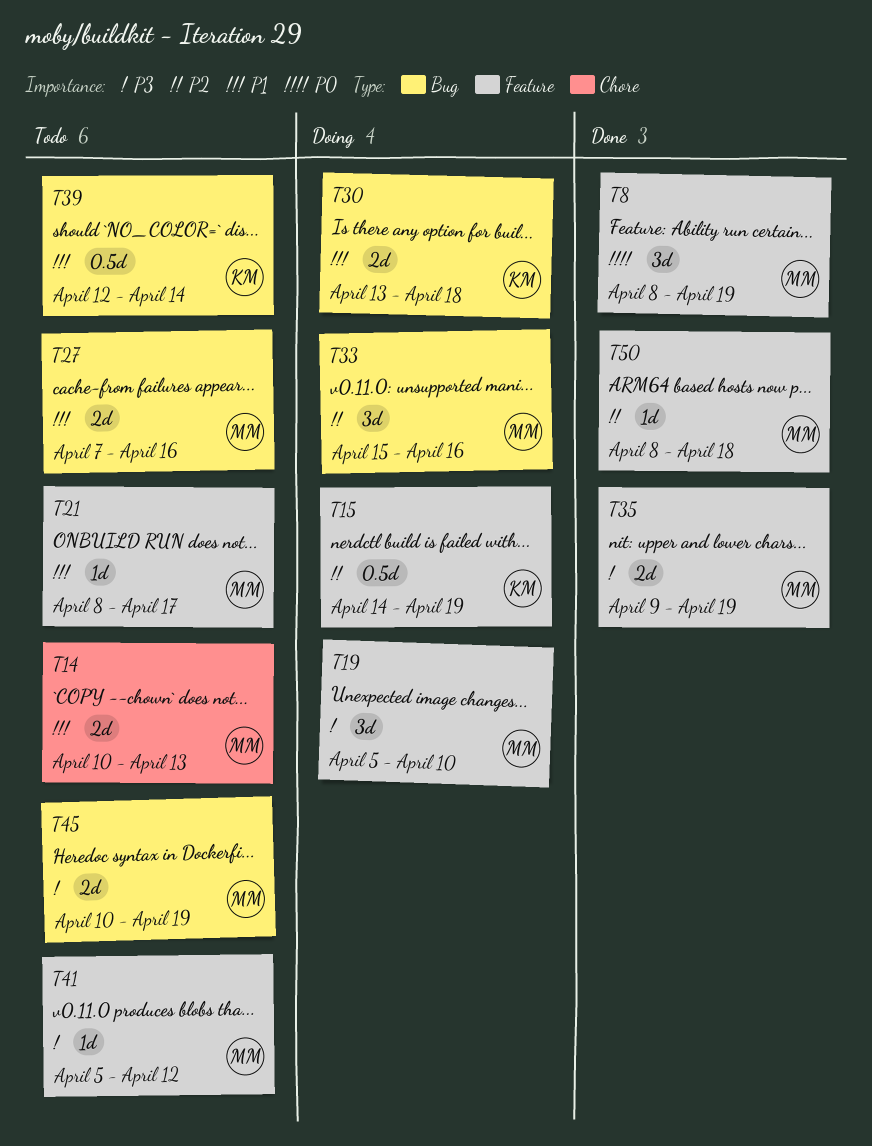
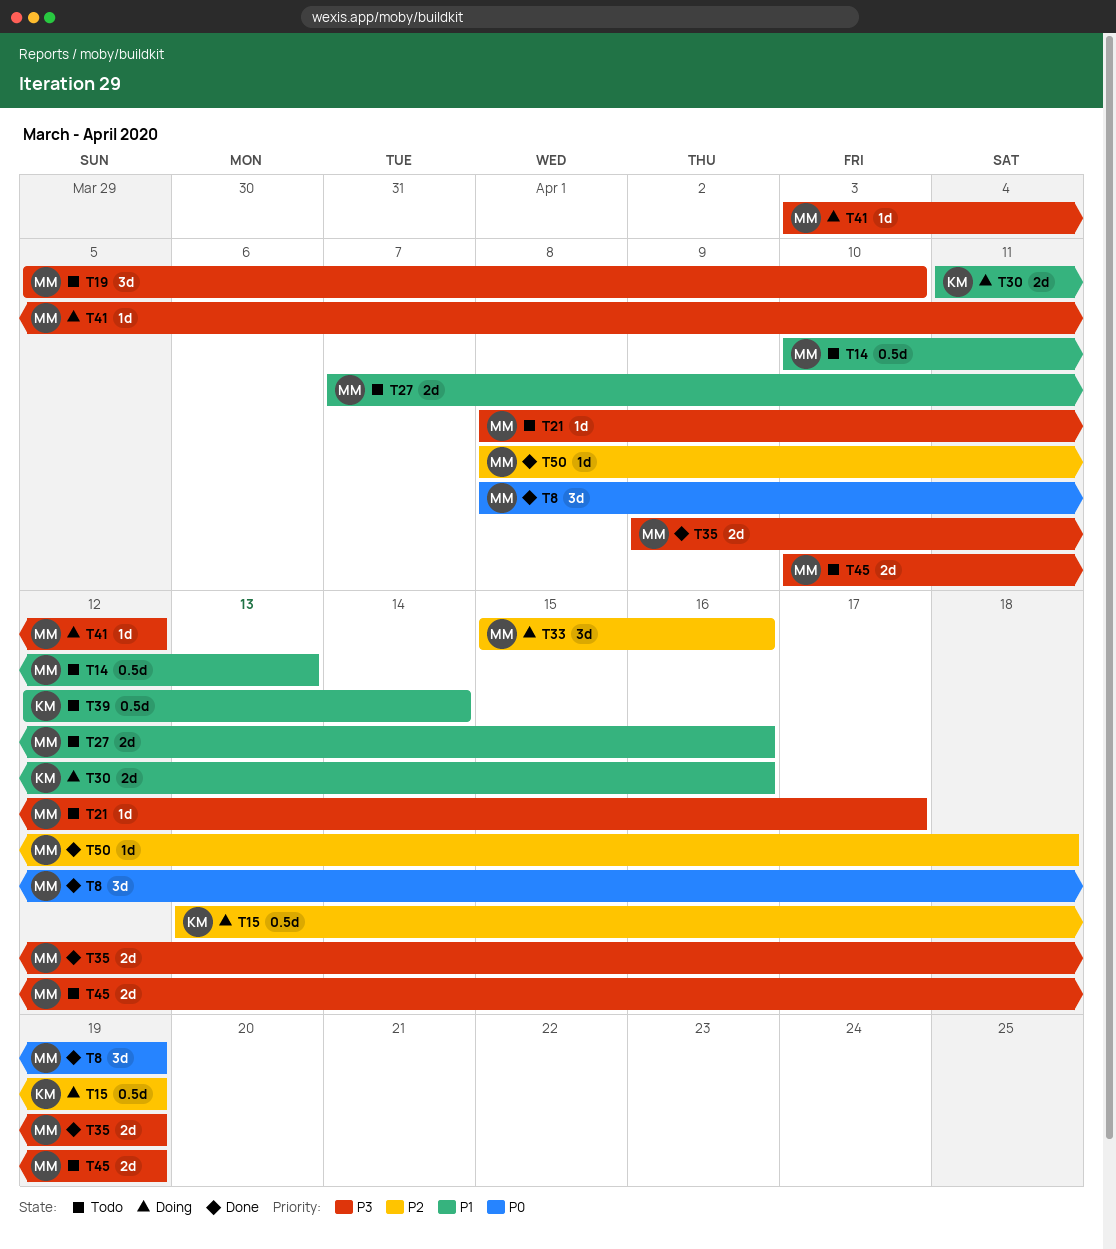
T14, estimate: 2d -> 0.5d
T15, start: Apr 14 -> Apr 13
T19, status: Doing -> Todo
T21, priority: P1 -> P3
T30, start: Apr 13 -> Apr 11
T30, due: Apr 18 -> Apr 16
T41, status: Todo -> Doing
T41, start: Apr 5 -> Apr 3

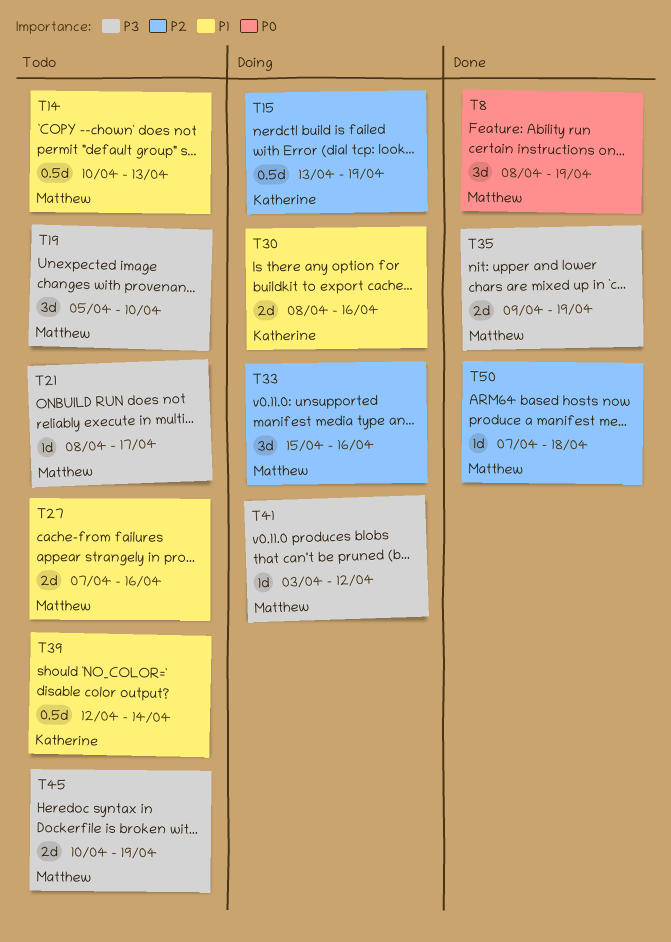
T30, start: Apr 11 -> Apr 8
T50, start: Apr 8 -> Apr 7

